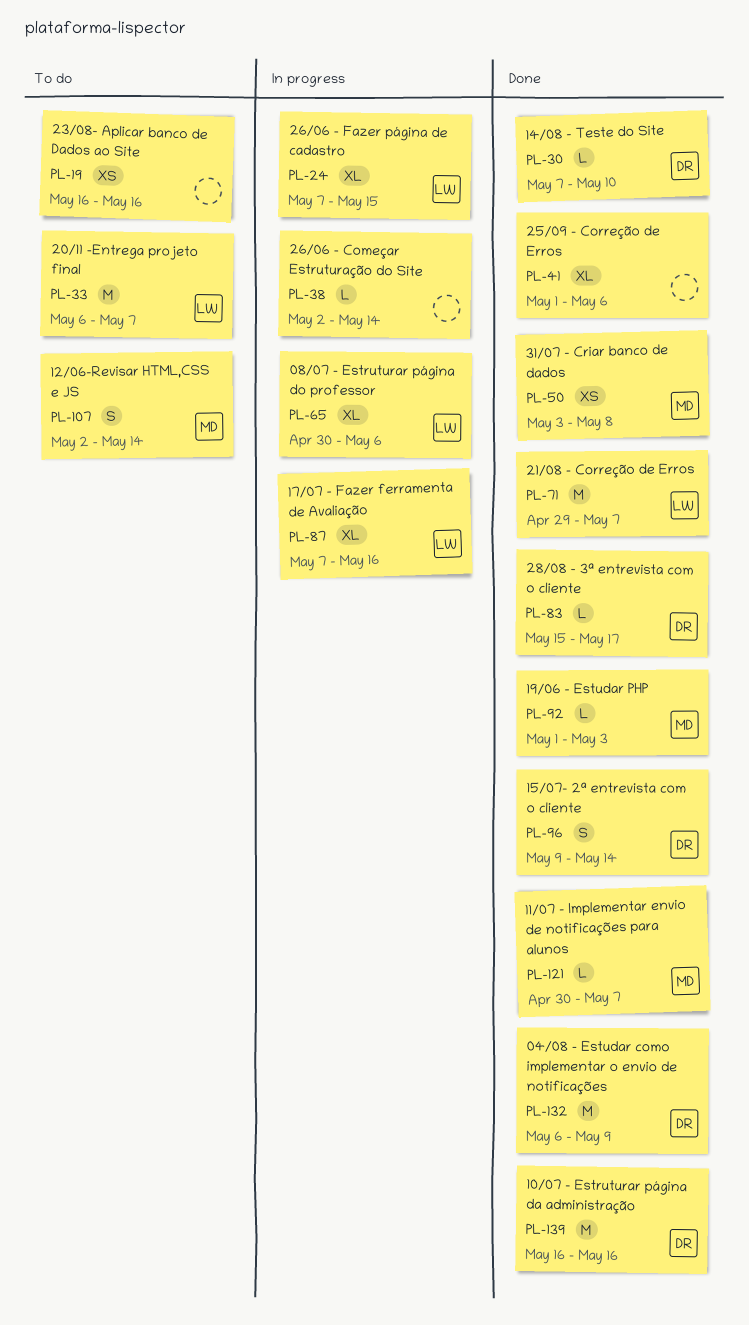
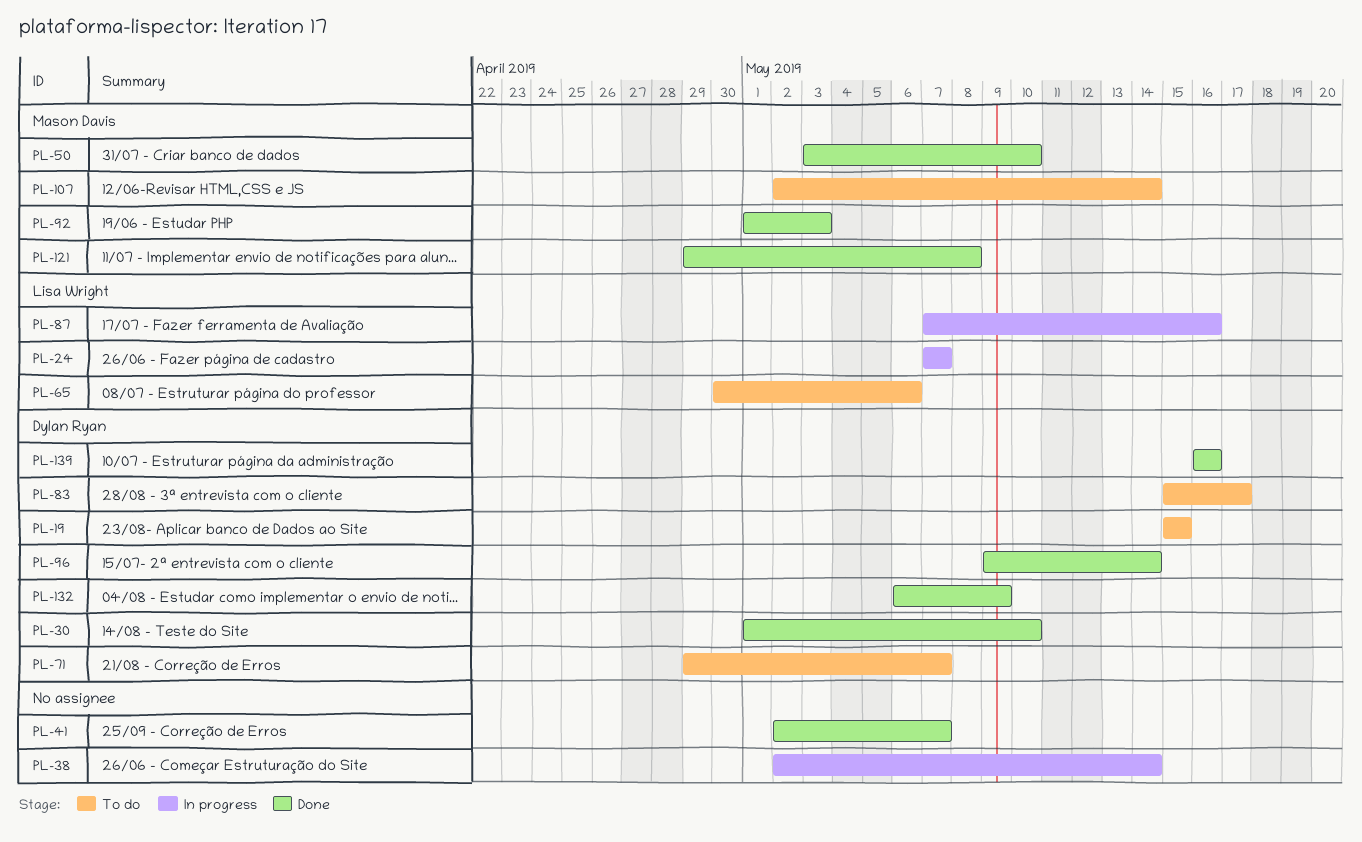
PL-19, owner: none -> Dylan Ryan
PL-19, start: May 16 -> May 15
PL-19, due: May 16 -> May 15
PL-24, due: May 15 -> May 7
PL-30, start: May 7 -> May 1
PL-33: present -> none
PL-41, start: May 1 -> May 2
PL-41, due: May 6 -> May 7
PL-50, due: May 8 -> May 10
PL-65, status: In progress -> To do
PL-71, status: Done -> To do
PL-71, owner: Lisa Wright -> Dylan Ryan
PL-83, status: Done -> To do
PL-121, start: Apr 30 -> Apr 29
PL-121, due: May 7 -> May 8

